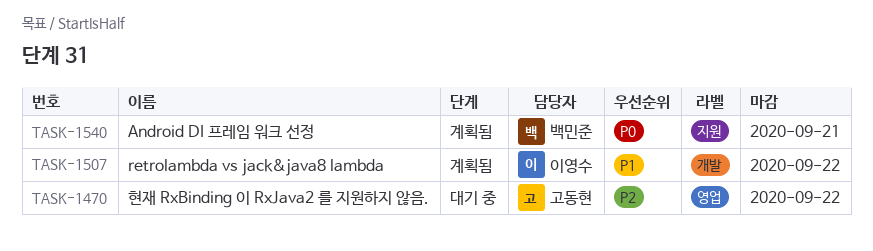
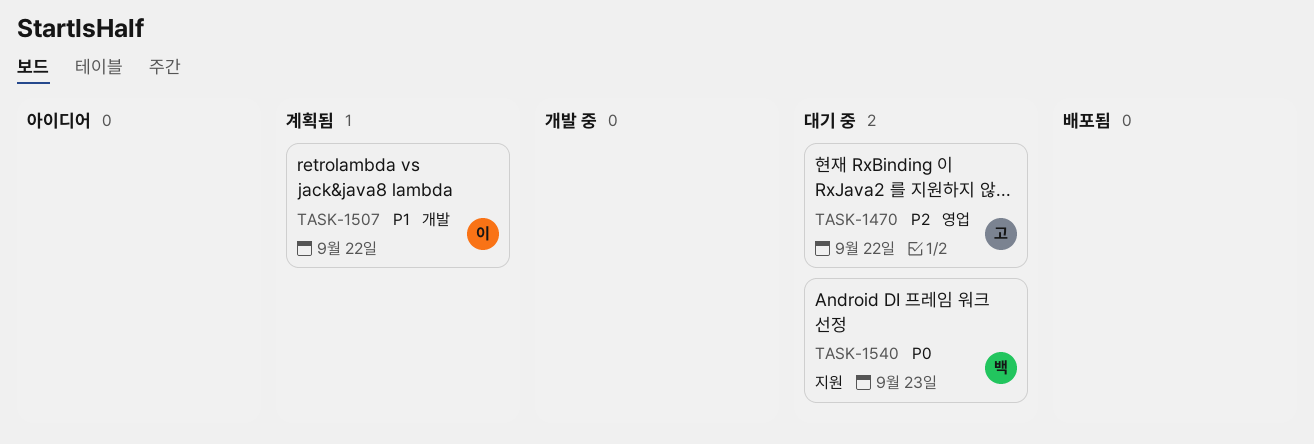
TASK-1540, status: 계획됨 -> 대기 중
TASK-1540, due: Sep 21 -> Sep 23

